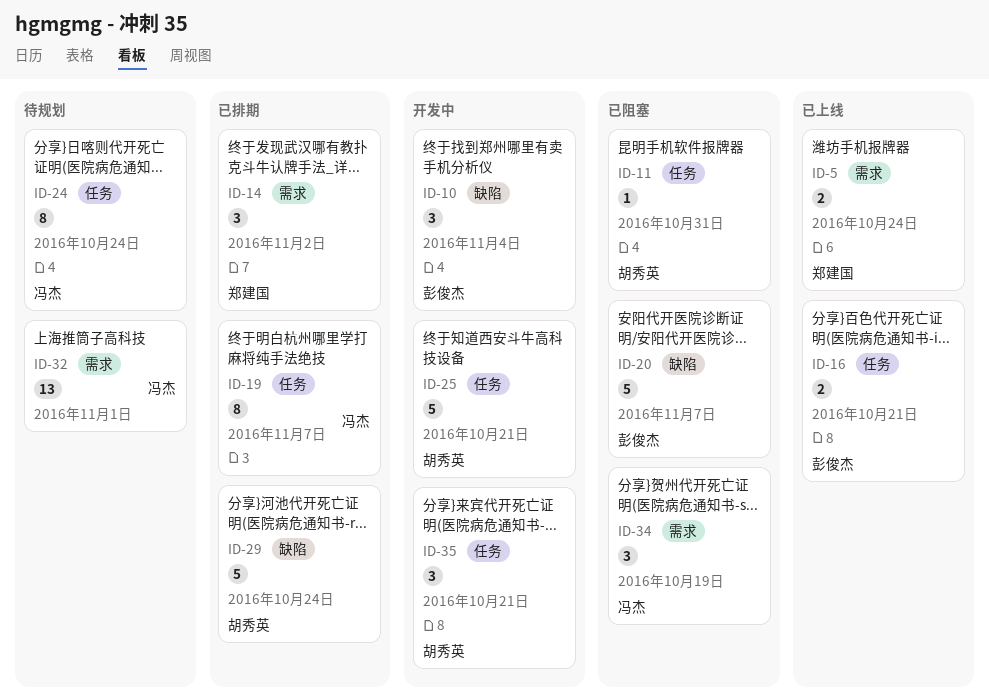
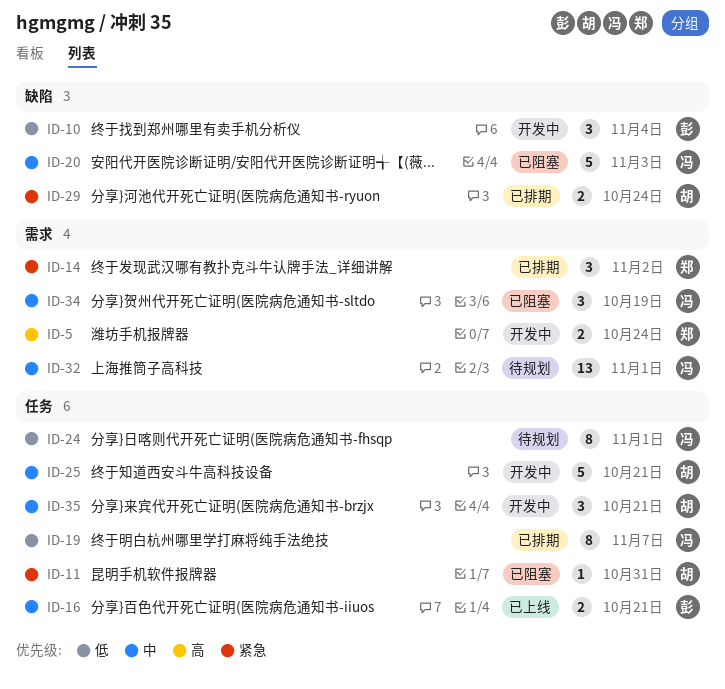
ID-5, status: 已上线 -> 开发中
ID-20, owner: 彭俊杰 -> 冯杰
ID-20, due: Nov 7 -> Nov 3
ID-24, due: Oct 24 -> Nov 1
ID-29, estimate: 5 -> 2

